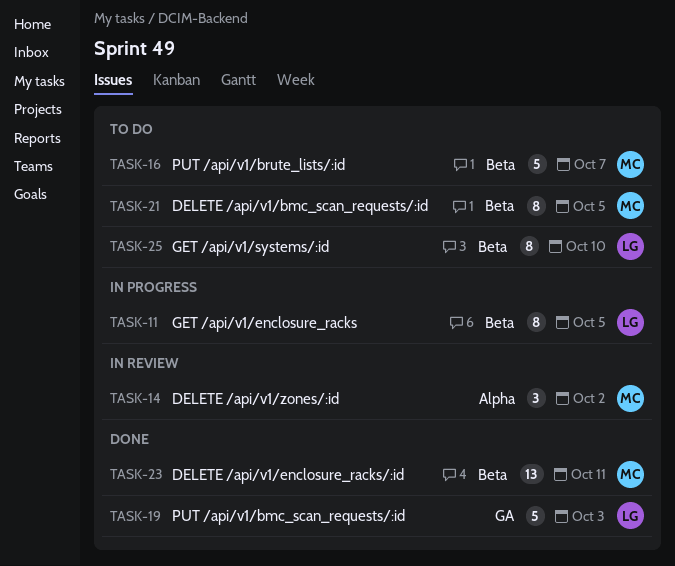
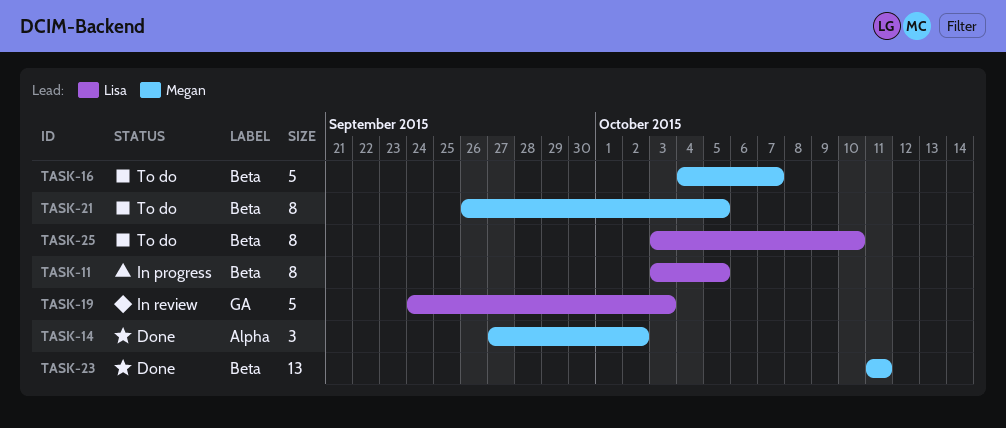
TASK-14, status: In review -> Done
TASK-19, status: Done -> In review

